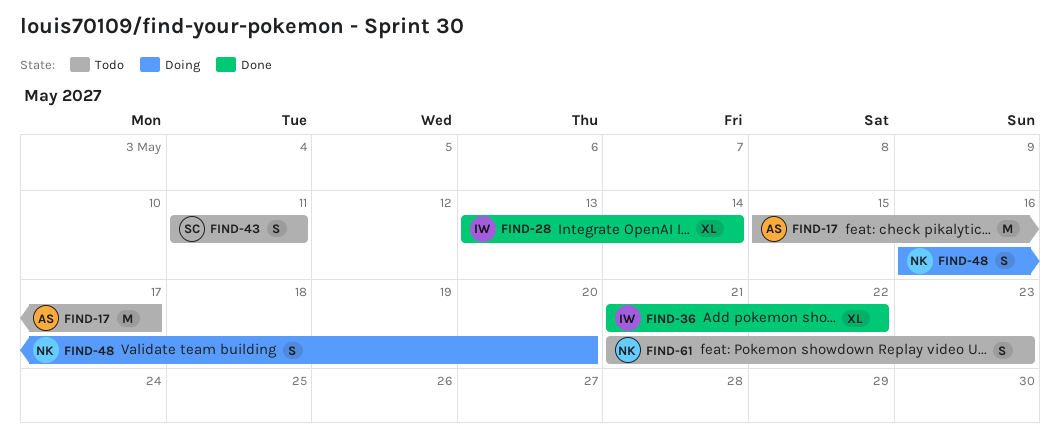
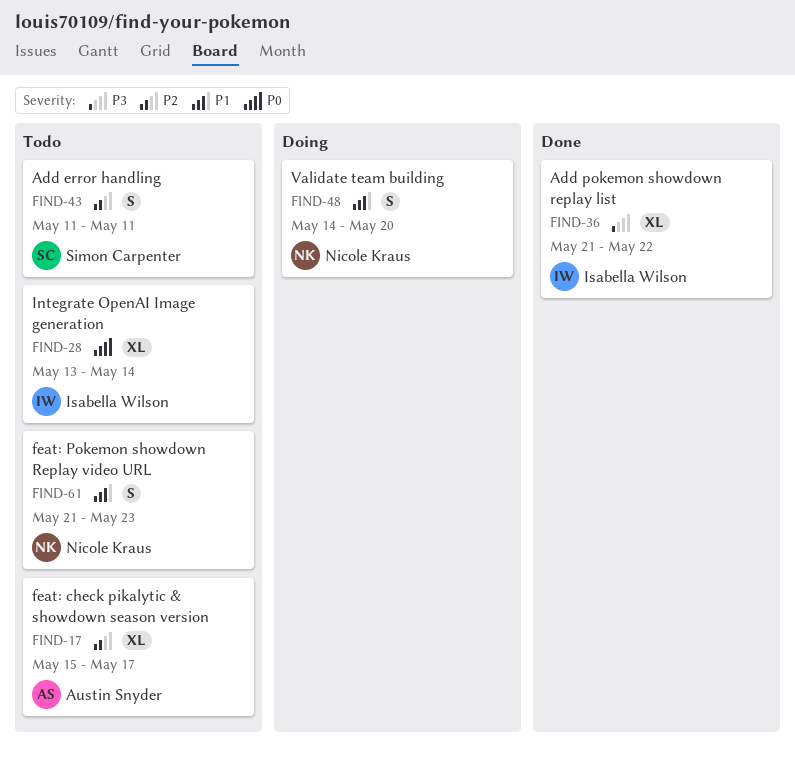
FIND-17, estimate: M -> XL
FIND-28, status: Done -> Todo
FIND-48, start: May 16 -> May 14

